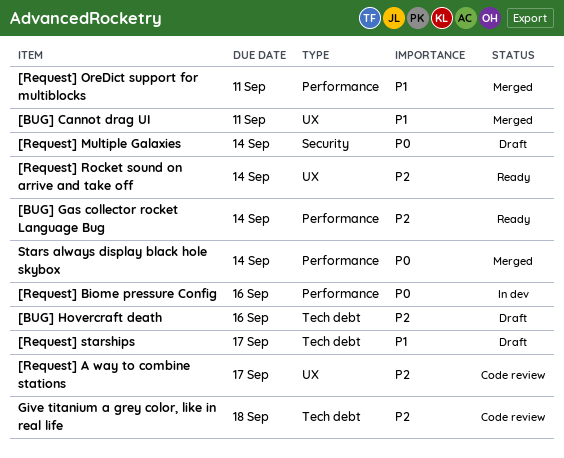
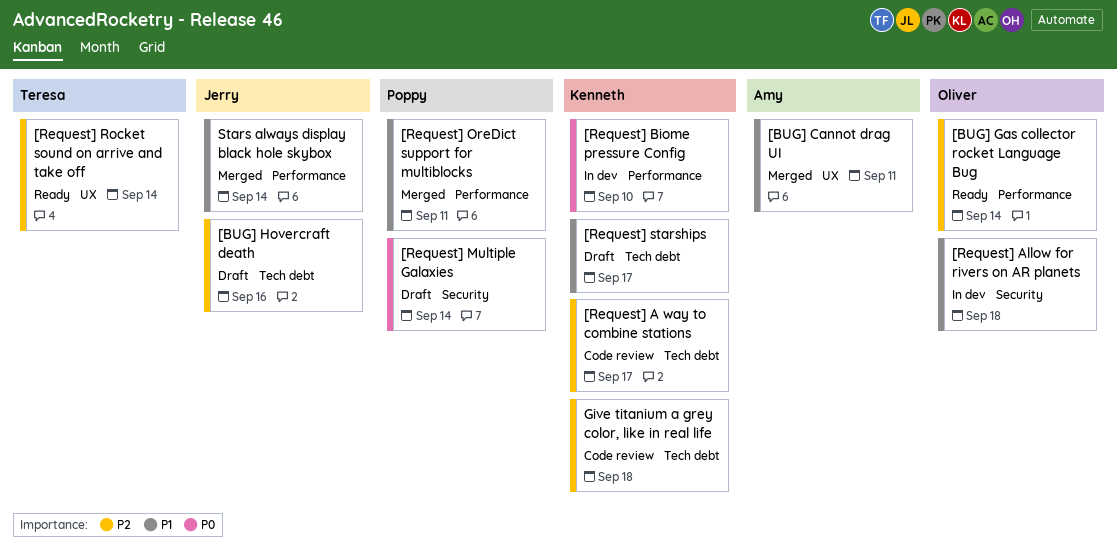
[Request] A way to combine stations, label: UX -> Tech debt
[Request] Allow for rivers on AR planets: none -> present
[Request] Biome pressure Config, due: Sep 16 -> Sep 10
Stars always display black hole skybox, priority: P0 -> P1

